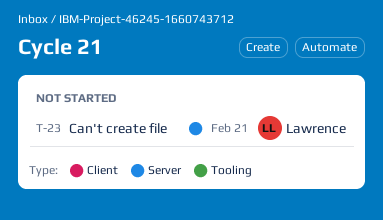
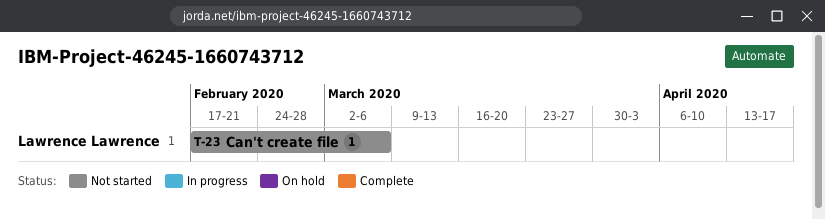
T-23, due: Feb 21 -> Mar 6

